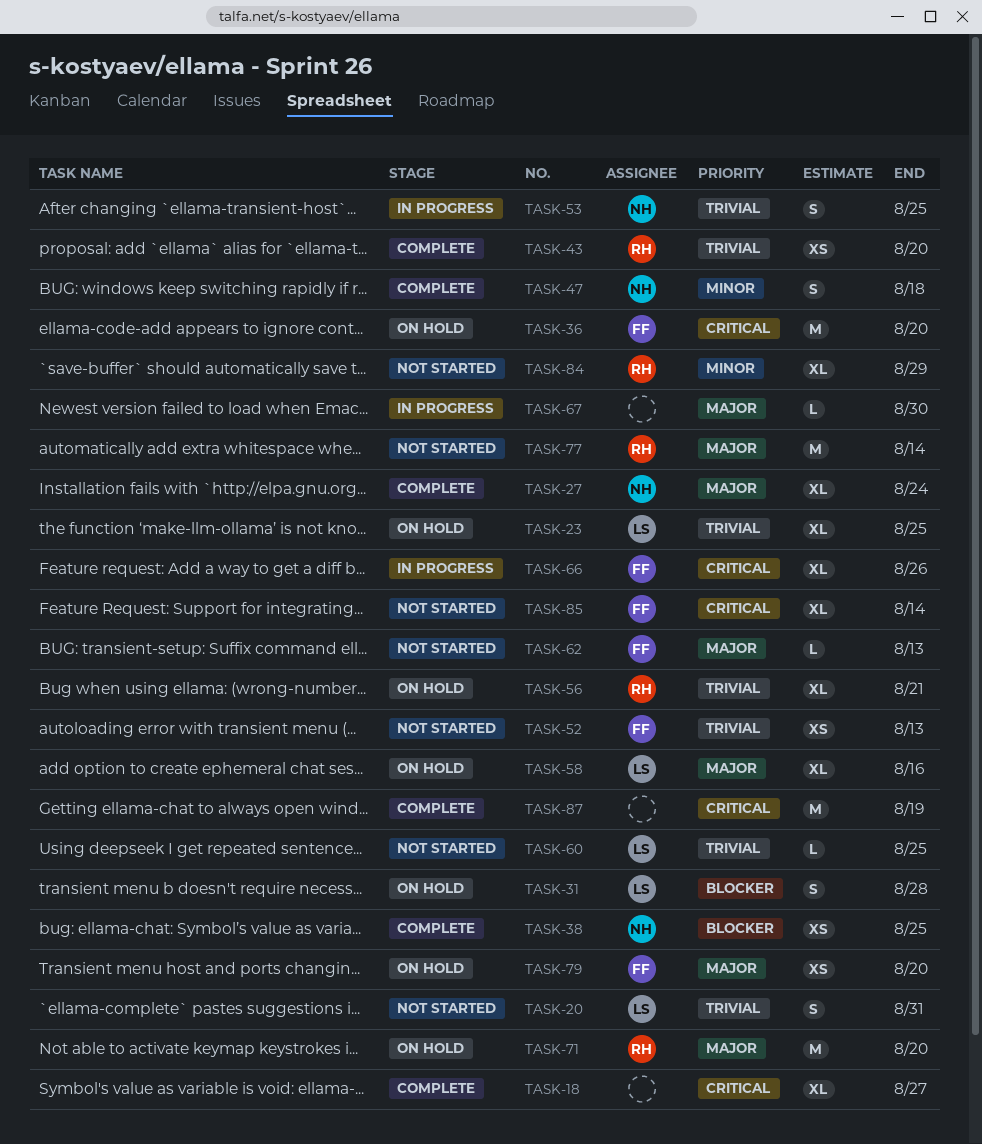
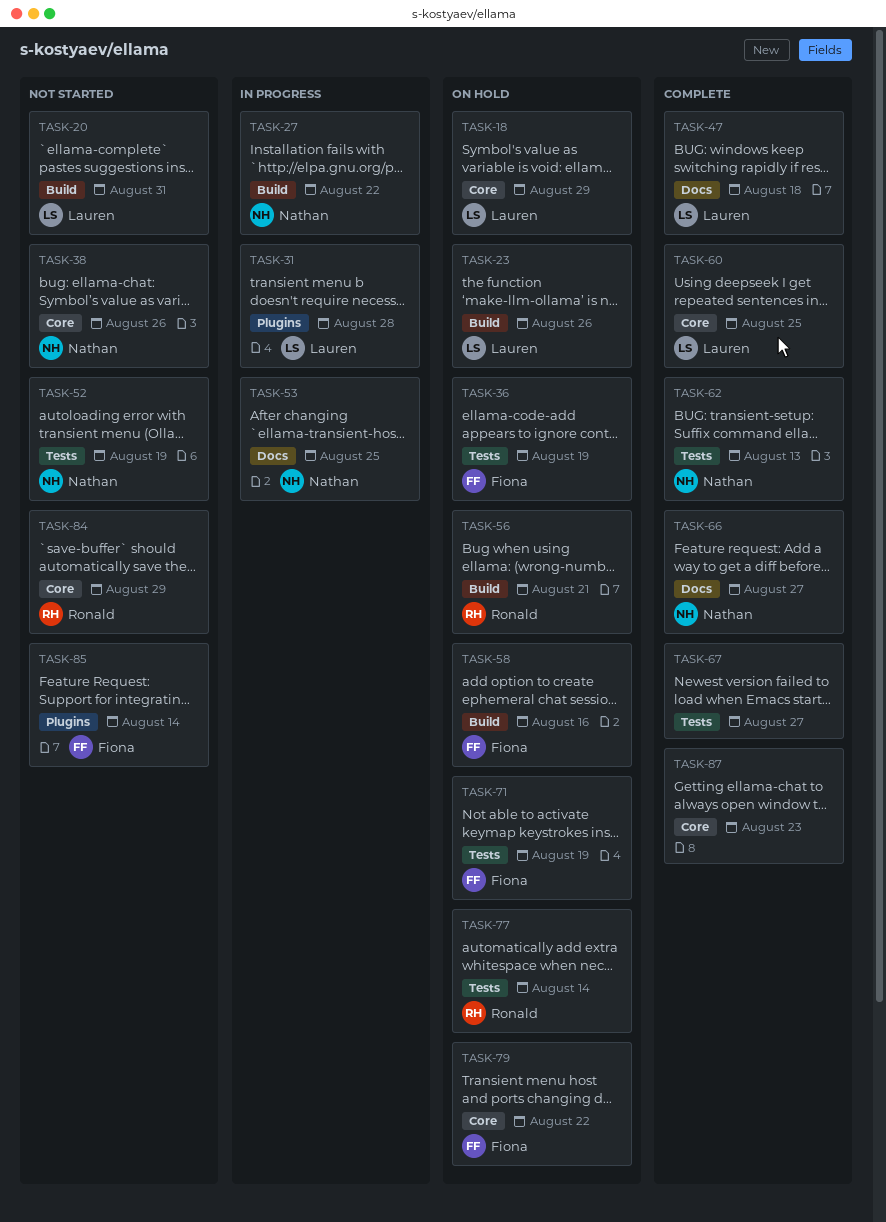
TASK-18, status: Complete -> On hold
TASK-18, owner: none -> Lauren
TASK-18, due: Aug 27 -> Aug 29
TASK-23, due: Aug 25 -> Aug 26
TASK-27, status: Complete -> In progress
TASK-27, due: Aug 24 -> Aug 22
TASK-31, status: On hold -> In progress
TASK-36, due: Aug 20 -> Aug 19
TASK-38, status: Complete -> Not started
TASK-38, due: Aug 25 -> Aug 26
TASK-43: present -> none
TASK-47, owner: Nathan -> Lauren
TASK-52, owner: Fiona -> Nathan
TASK-52, due: Aug 13 -> Aug 19
TASK-58, owner: Lauren -> Fiona
TASK-60, status: Not started -> Complete
TASK-62, status: Not started -> Complete
TASK-62, owner: Fiona -> Nathan
TASK-66, status: In progress -> Complete
TASK-66, owner: Fiona -> Nathan
TASK-66, due: Aug 26 -> Aug 27
TASK-67, status: In progress -> Complete
TASK-67, due: Aug 30 -> Aug 27
TASK-71, owner: Ronald -> Fiona
TASK-71, due: Aug 20 -> Aug 19
TASK-77, status: Not started -> On hold
TASK-79, due: Aug 20 -> Aug 22
TASK-87, due: Aug 19 -> Aug 23

